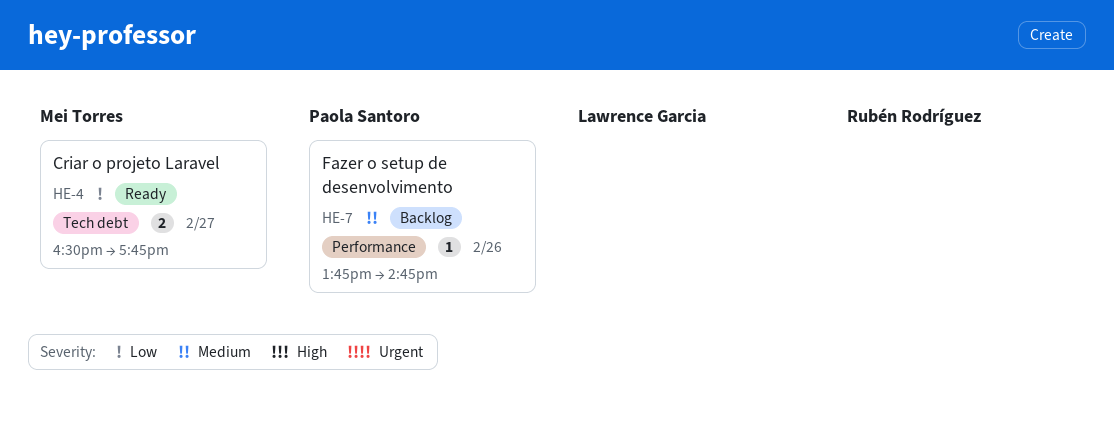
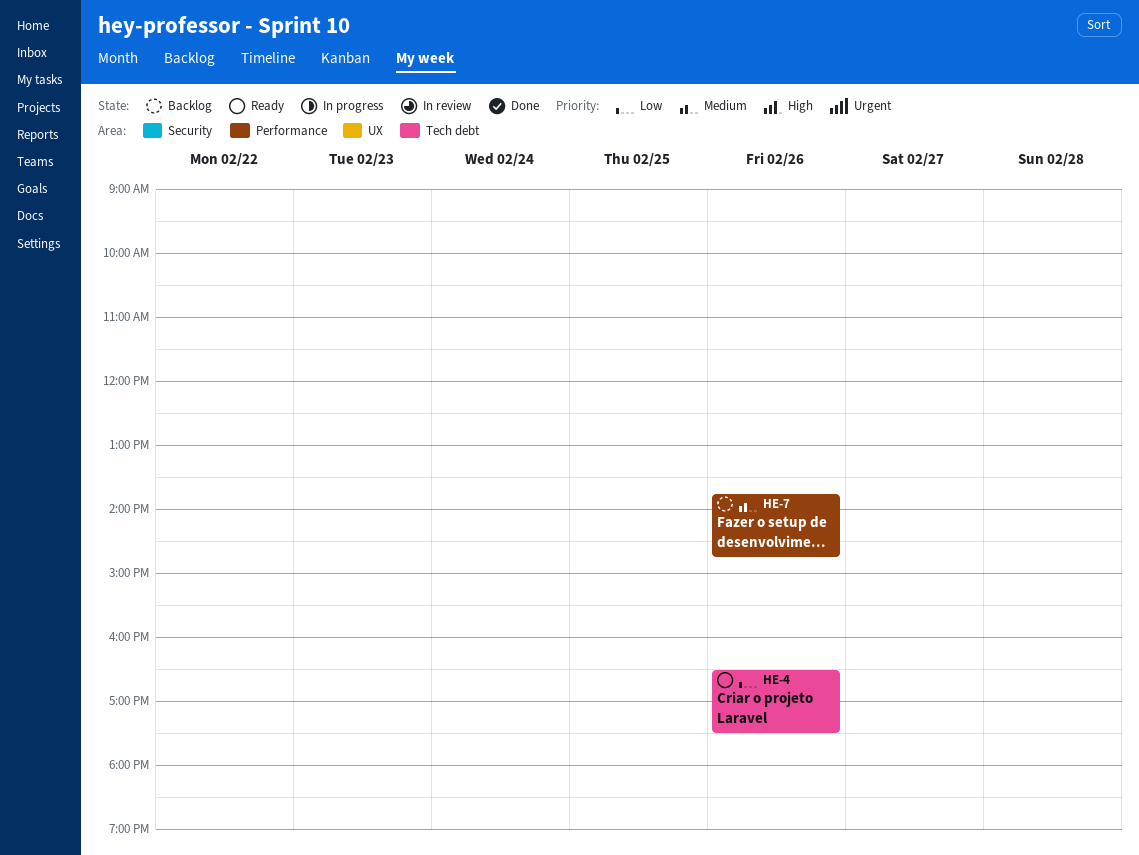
HE-4, day: Feb 27 -> Feb 26
HE-4, ends: 17:45 -> 17:30

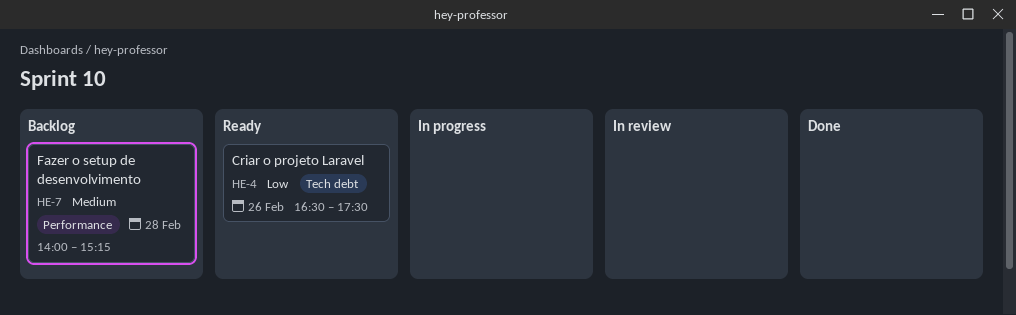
HE-7, day: Feb 26 -> Feb 28
HE-7, begins: 13:45 -> 14:00
HE-7, ends: 14:45 -> 15:15

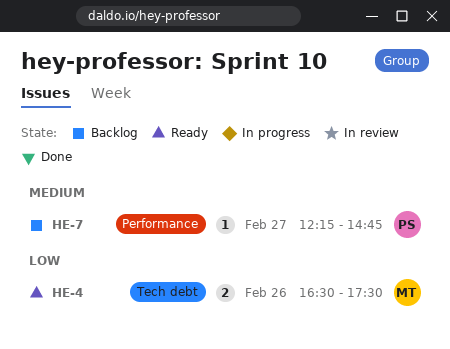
HE-7, day: Feb 28 -> Feb 27
HE-7, begins: 14:00 -> 12:15
HE-7, ends: 15:15 -> 14:45

